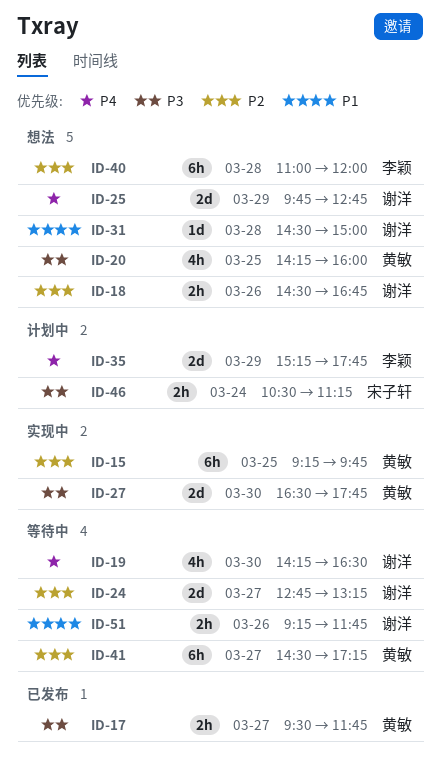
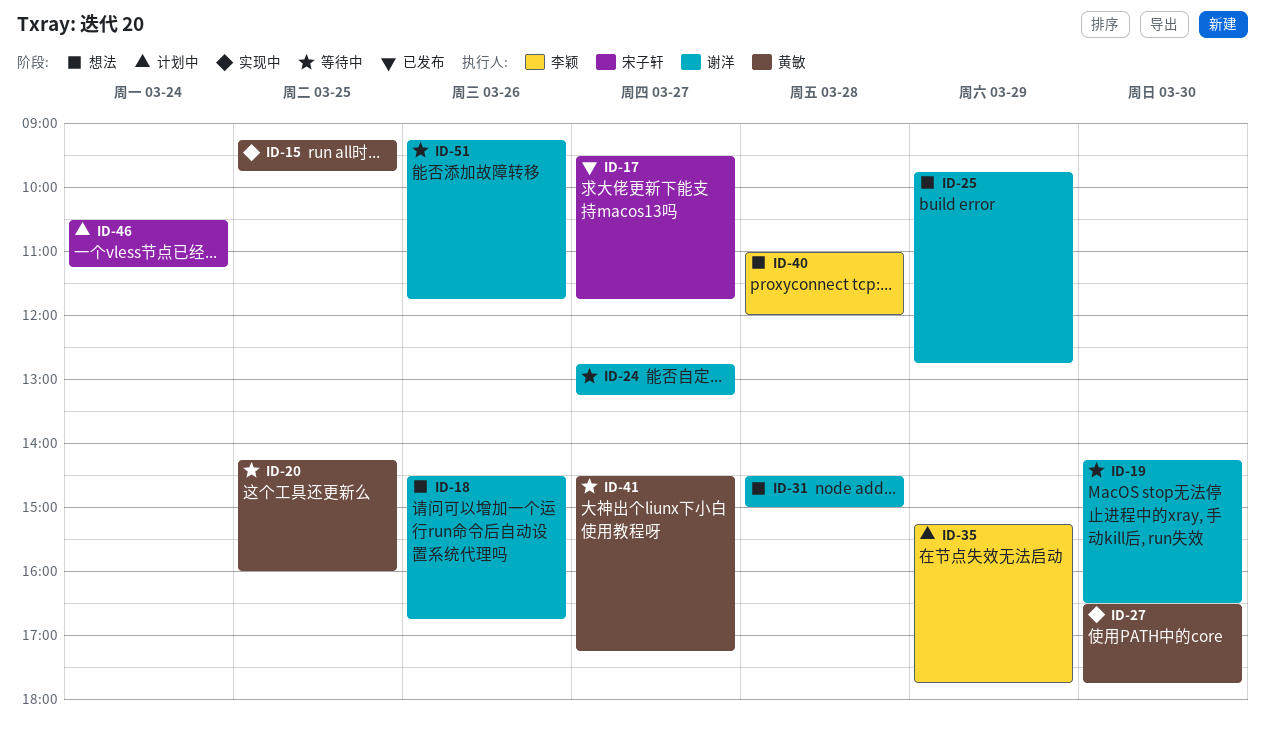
ID-17, owner: 黄敏 -> 宋子轩
ID-20, status: 想法 -> 等待中

